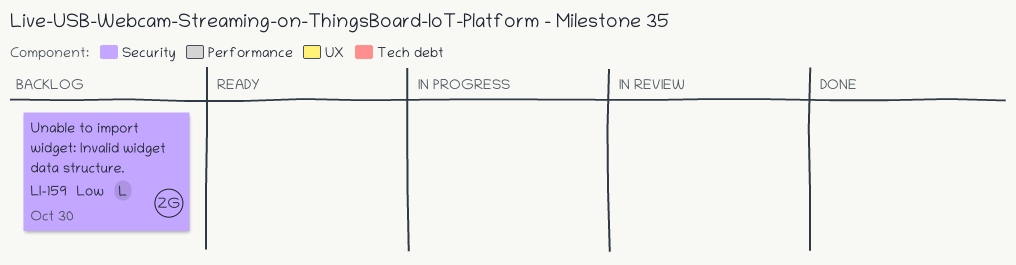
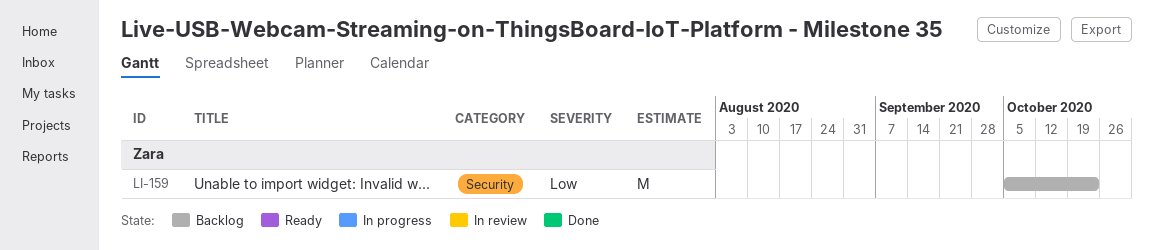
LI-159, estimate: L -> M
LI-159, due: Oct 30 -> Oct 23

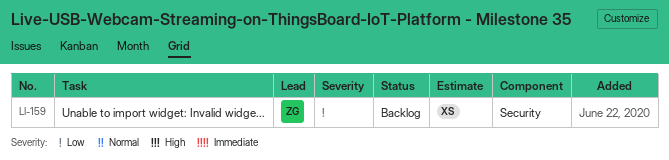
LI-159, estimate: M -> XS

